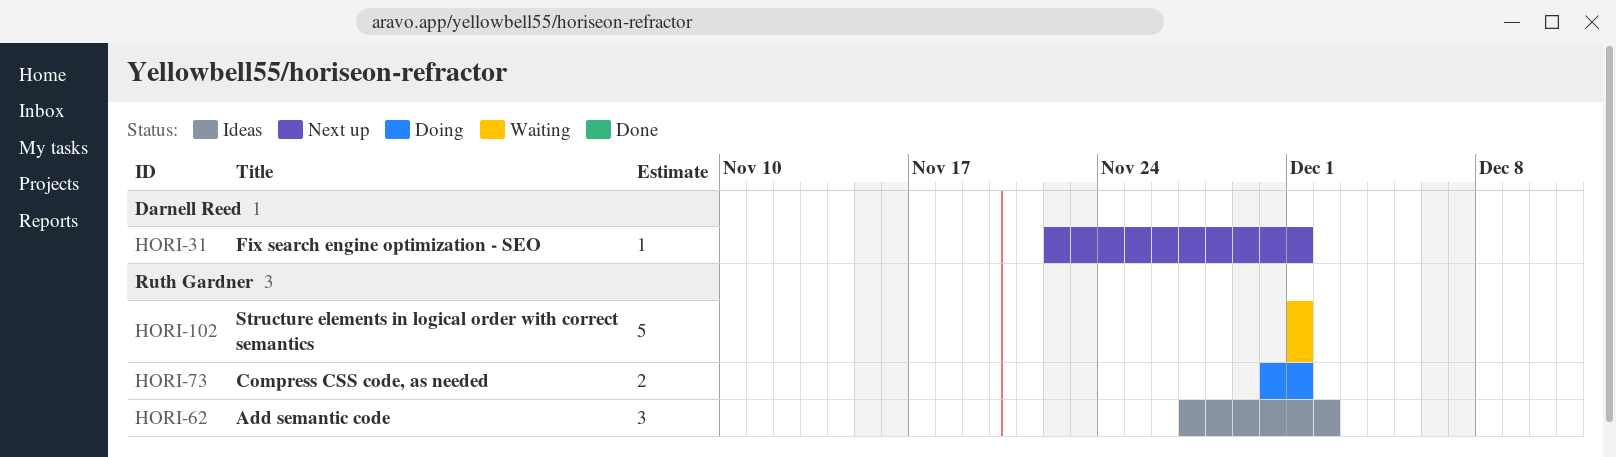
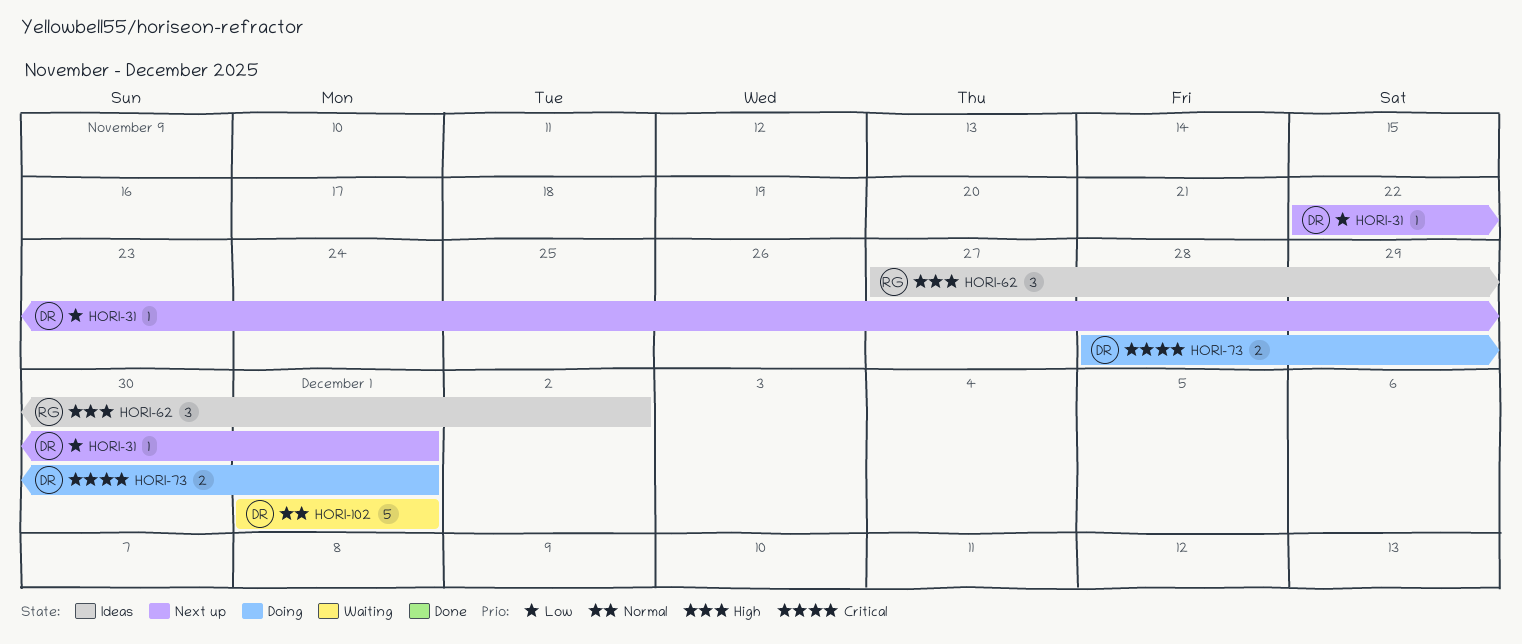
HORI-73, owner: Ruth Gardner -> Darnell Reed
HORI-73, start: Nov 30 -> Nov 28
HORI-102, owner: Ruth Gardner -> Darnell Reed

